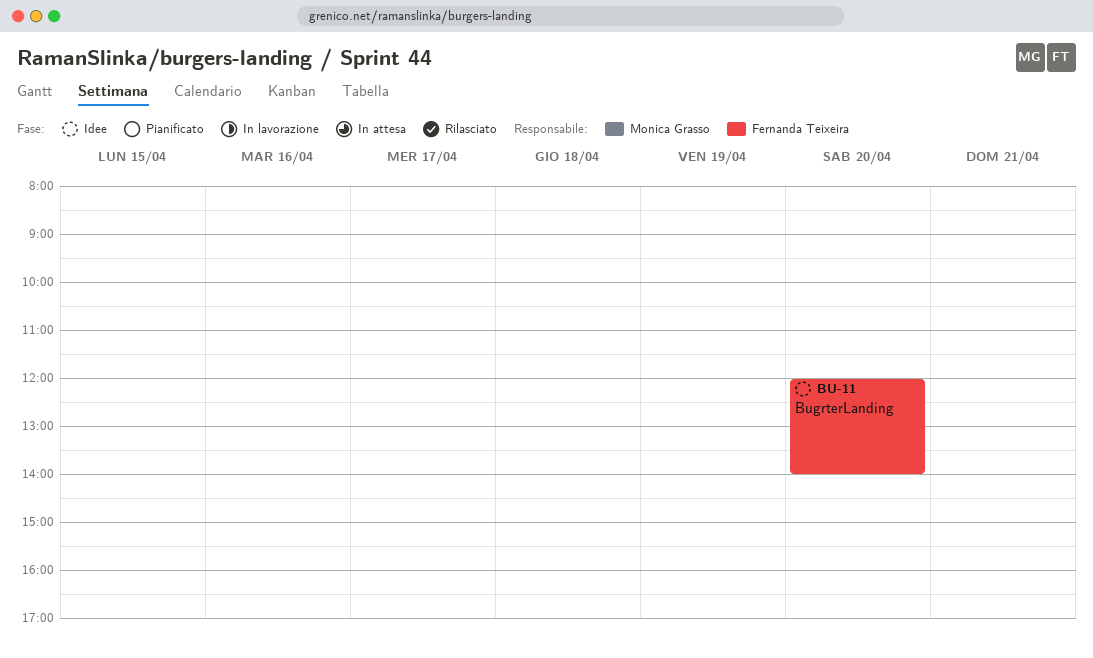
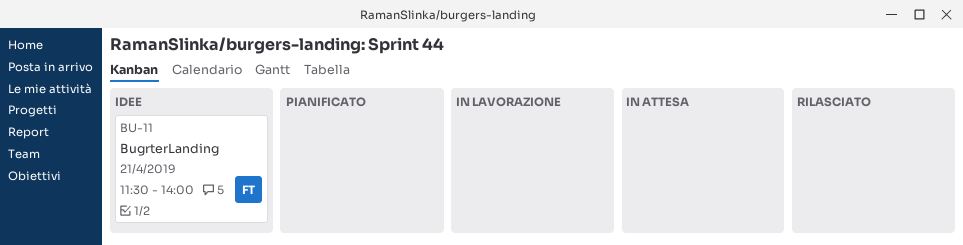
BU-11, day: Apr 20 -> Apr 21
BU-11, begins: 12:00 -> 11:30

